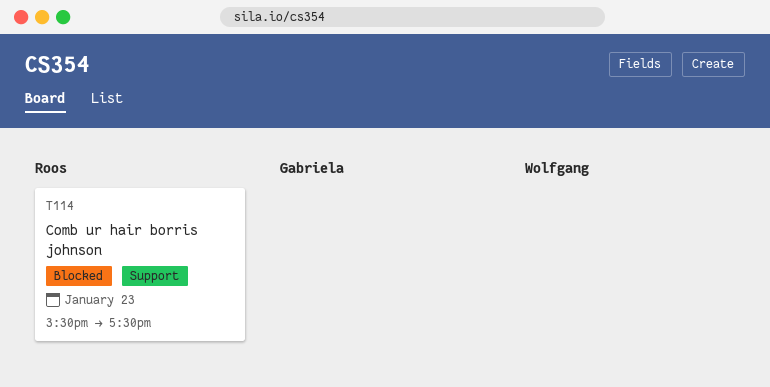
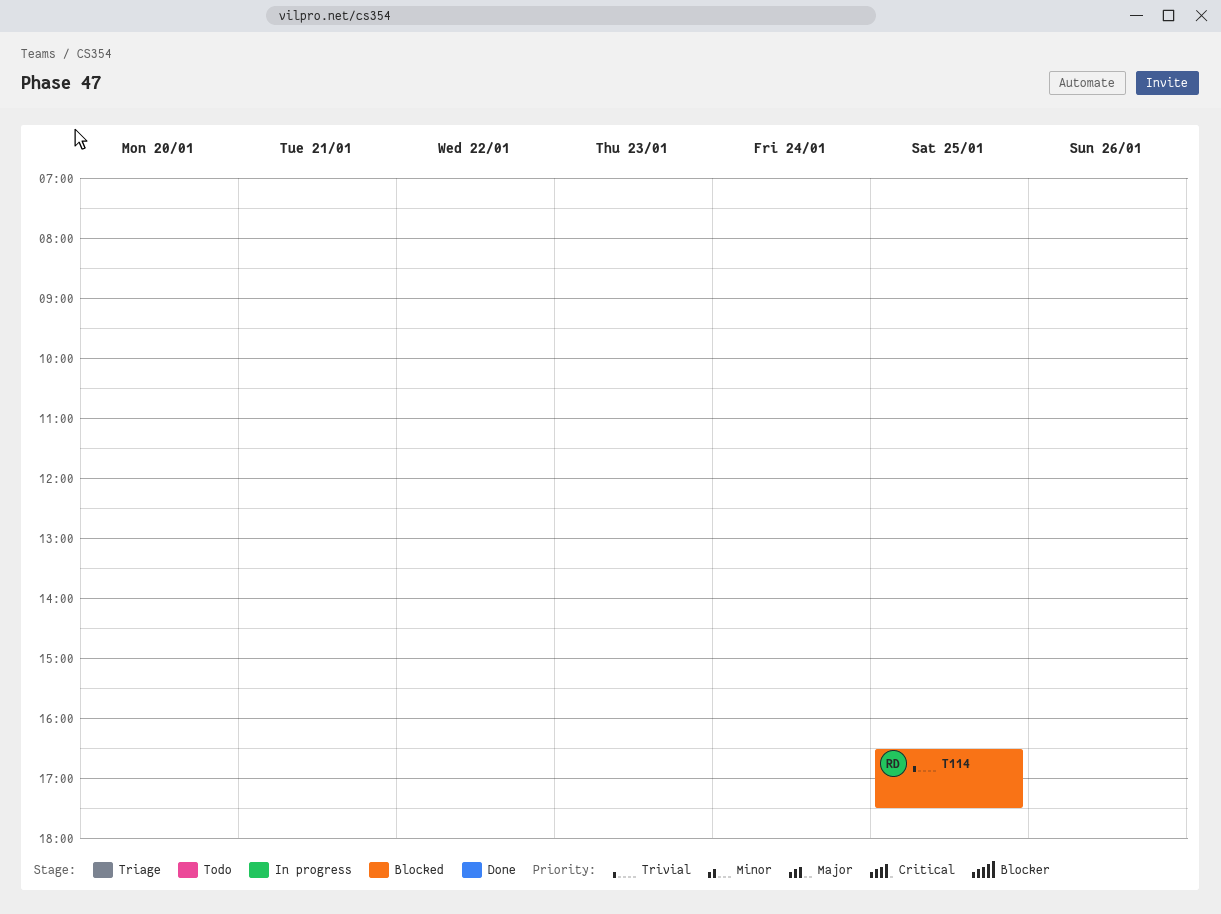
T114, day: Jan 23 -> Jan 25
T114, begins: 15:30 -> 16:30

